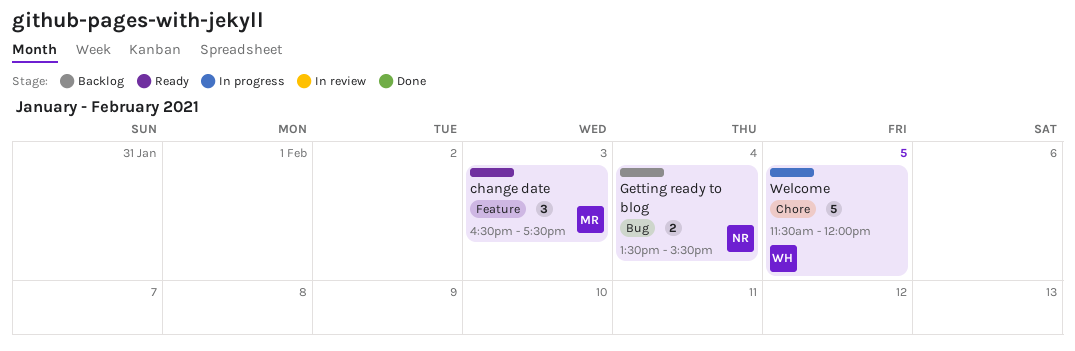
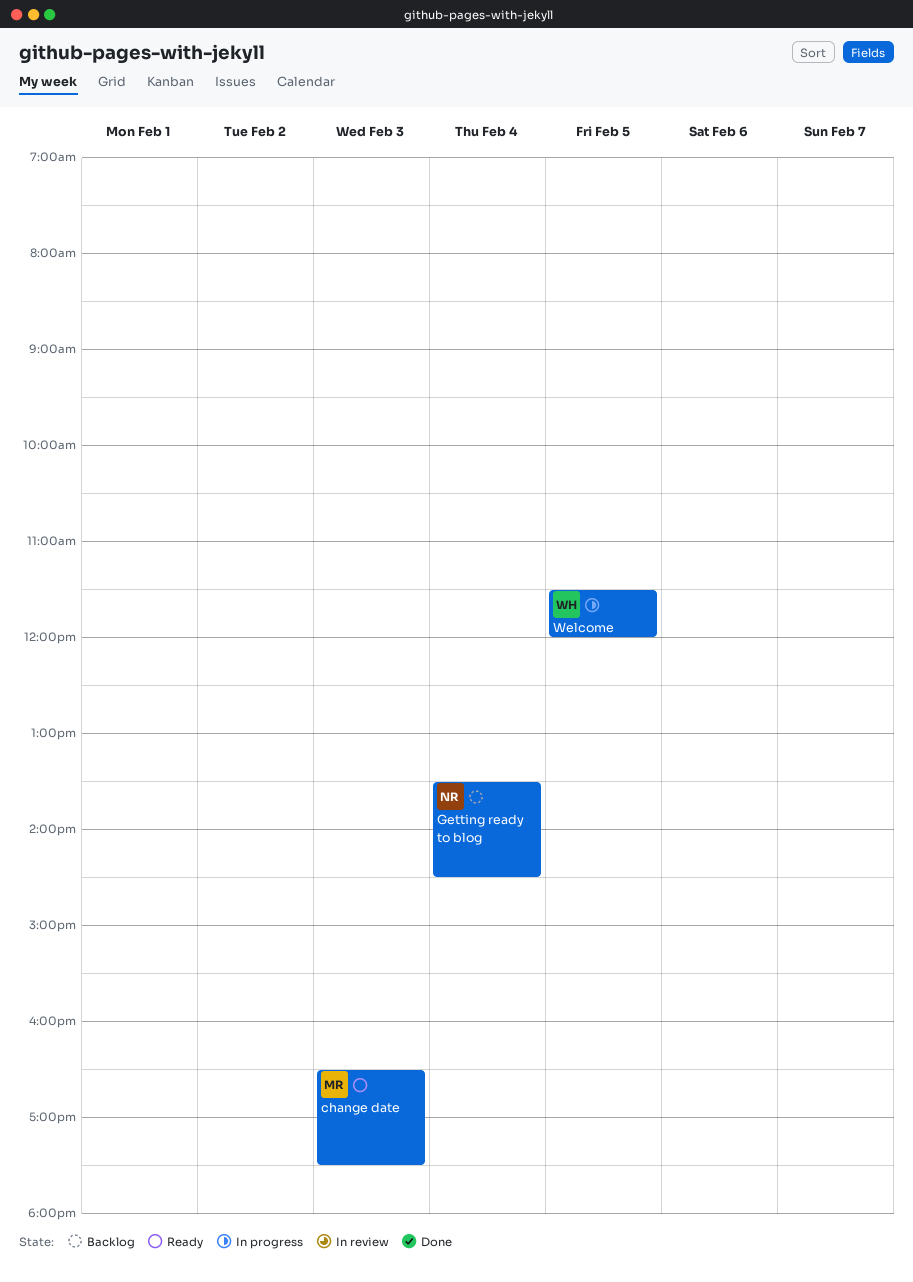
Getting ready to blog, ends: 15:30 -> 14:30

